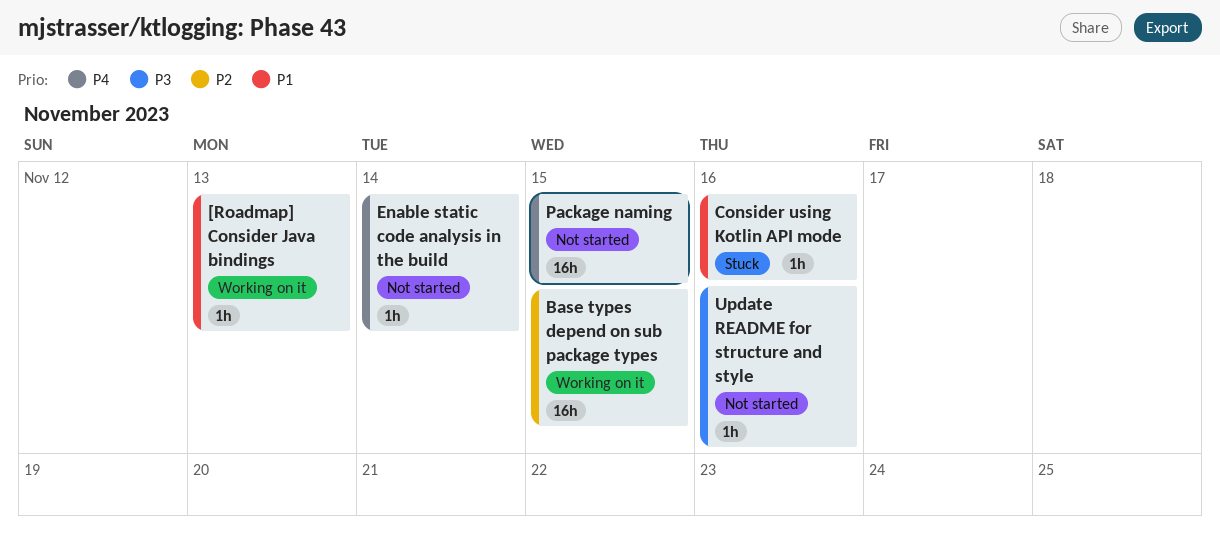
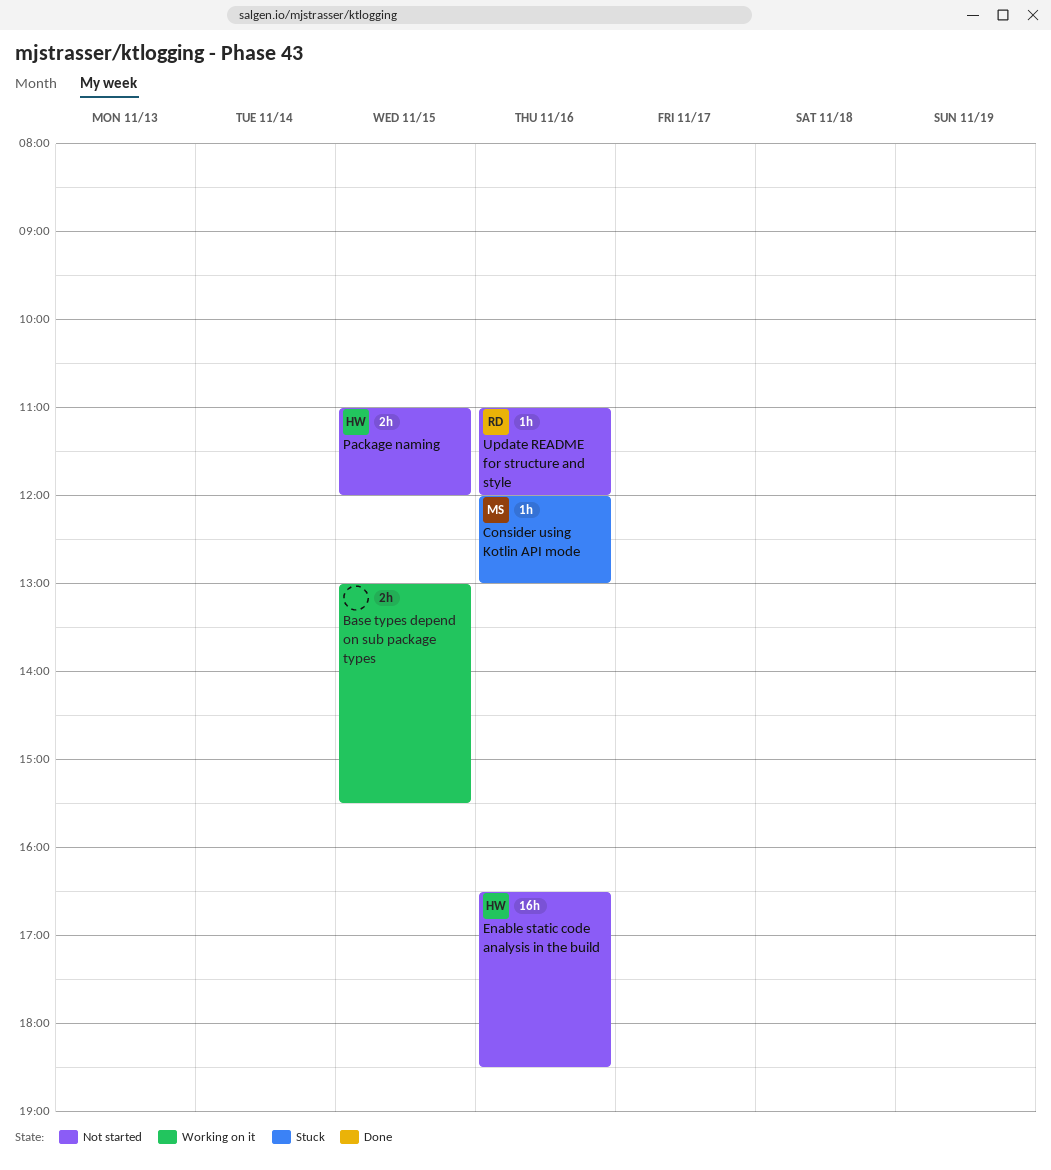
[Roadmap] Consider Java bindings: present -> none
Base types depend on sub package types, estimate: 16h -> 2h
Enable static code analysis in the build, estimate: 1h -> 16h
Enable static code analysis in the build, day: Nov 14 -> Nov 16
Package naming, estimate: 16h -> 2h

